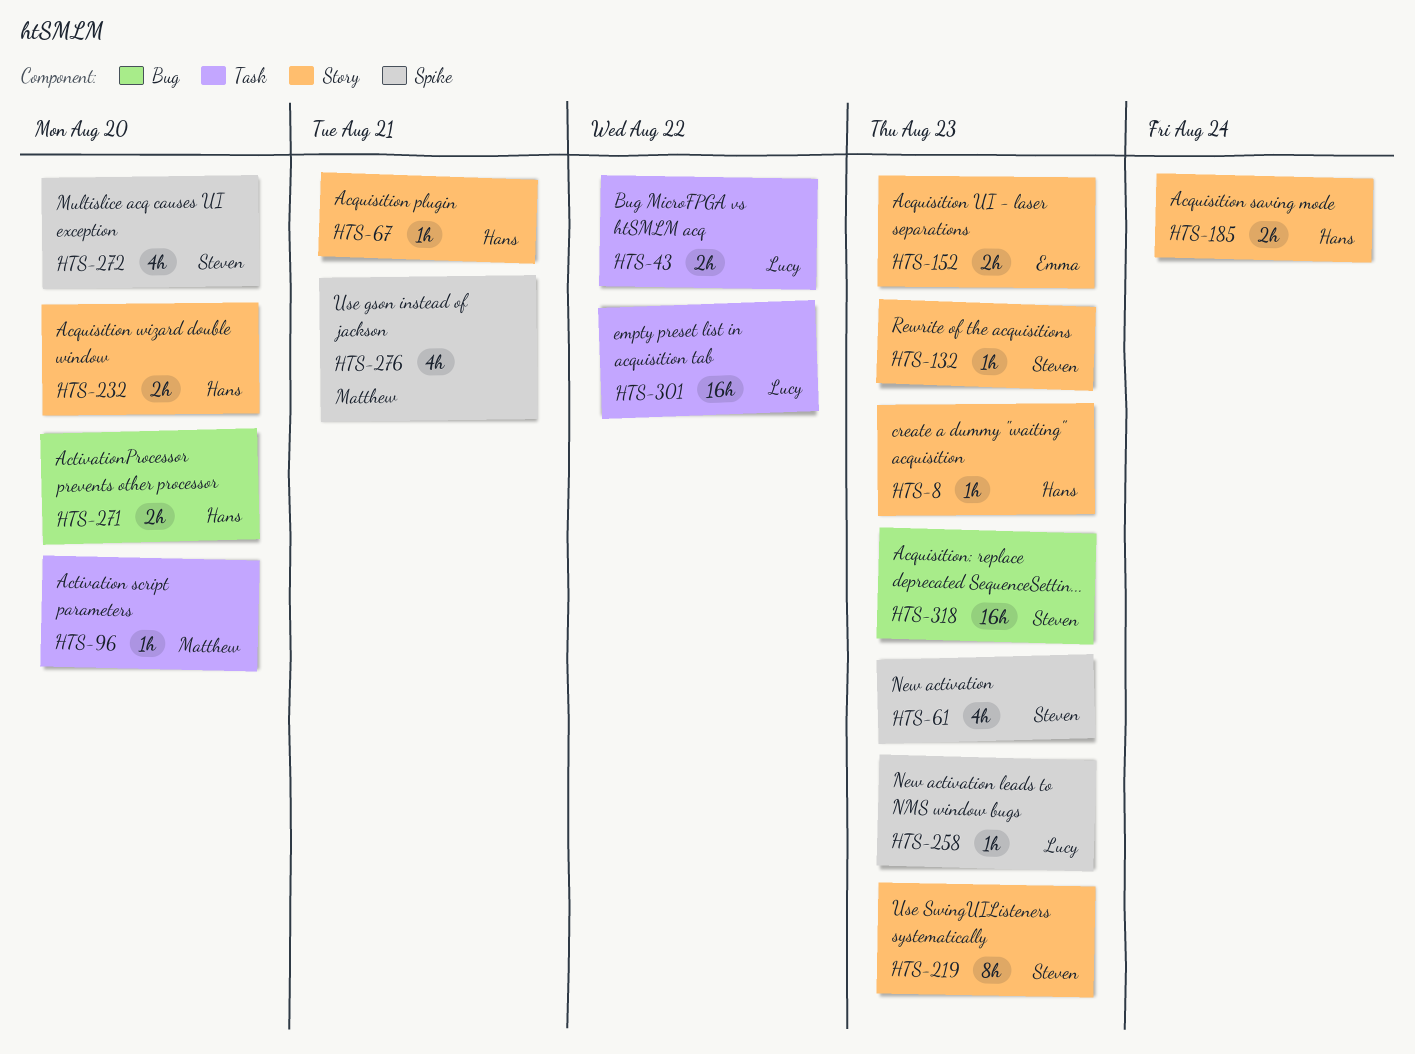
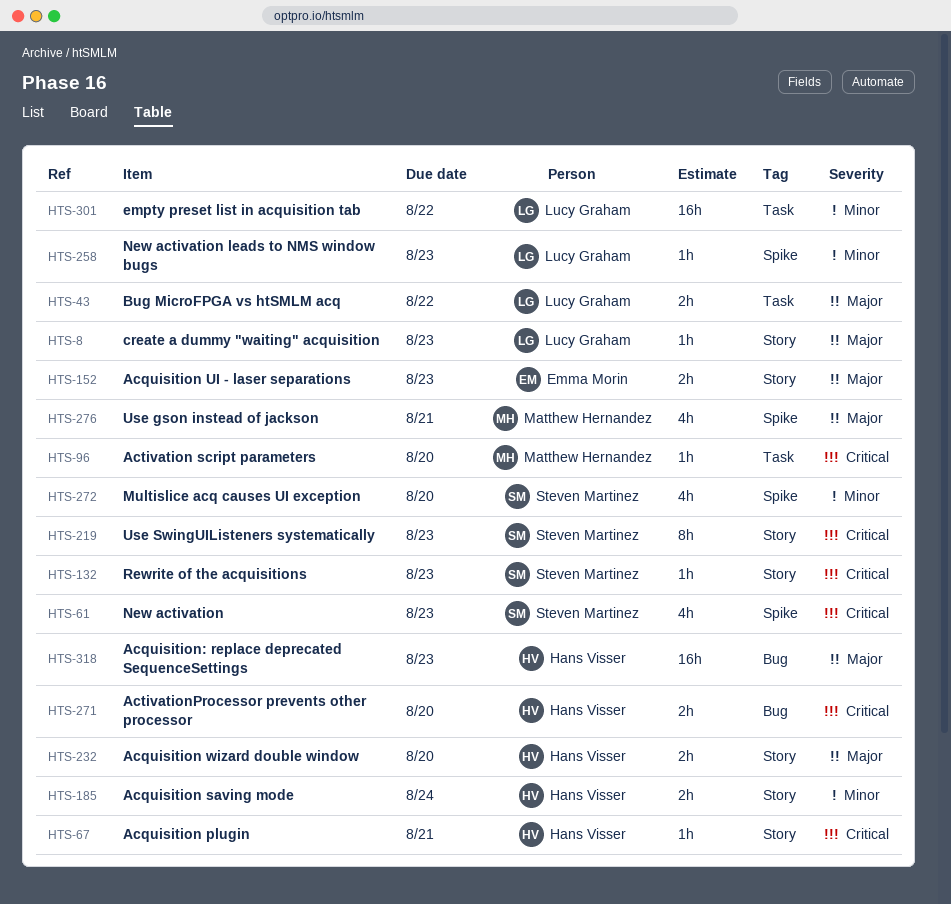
HTS-8, owner: Hans Visser -> Lucy Graham
HTS-318, owner: Steven Martinez -> Hans Visser

